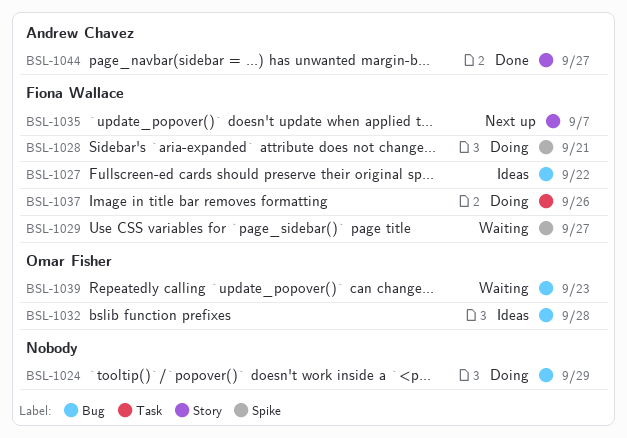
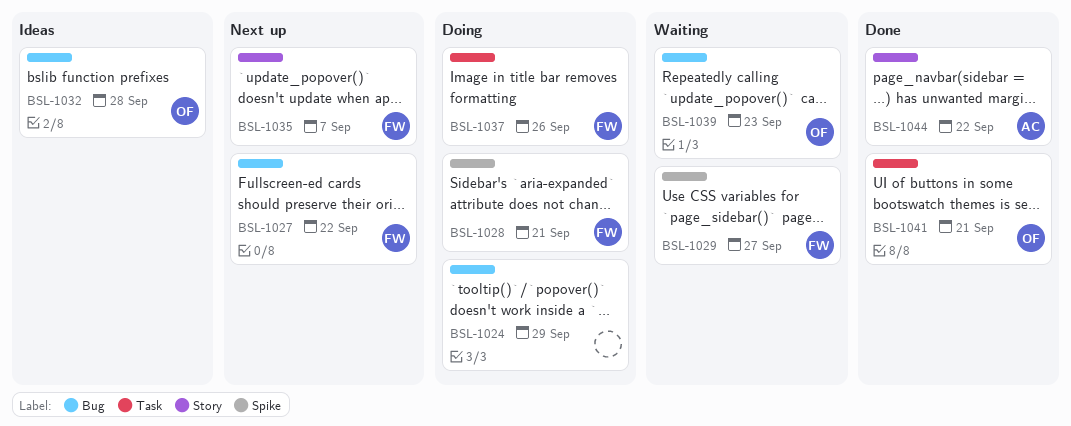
BSL-1027, status: Ideas -> Next up
BSL-1041: none -> present
BSL-1044, due: Sep 27 -> Sep 22

